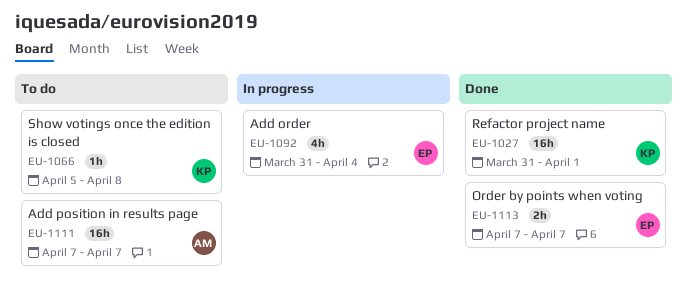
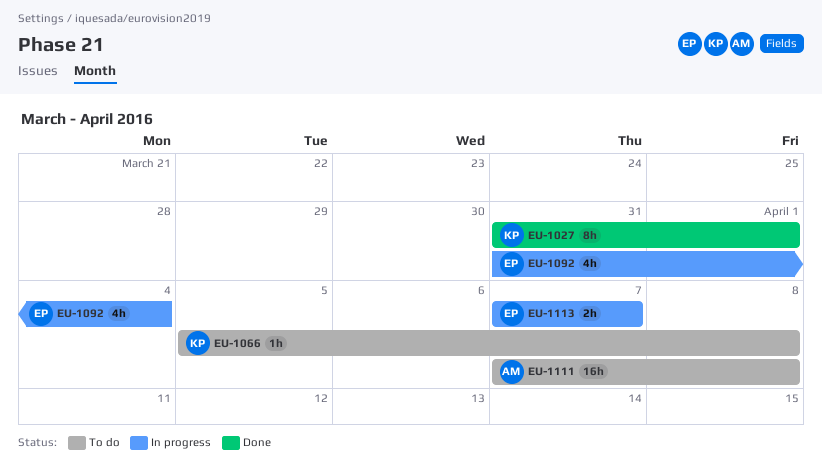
EU-1027, estimate: 16h -> 8h
EU-1111, due: Apr 7 -> Apr 8
EU-1113, status: Done -> In progress

